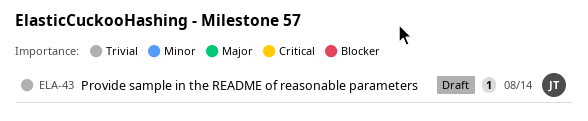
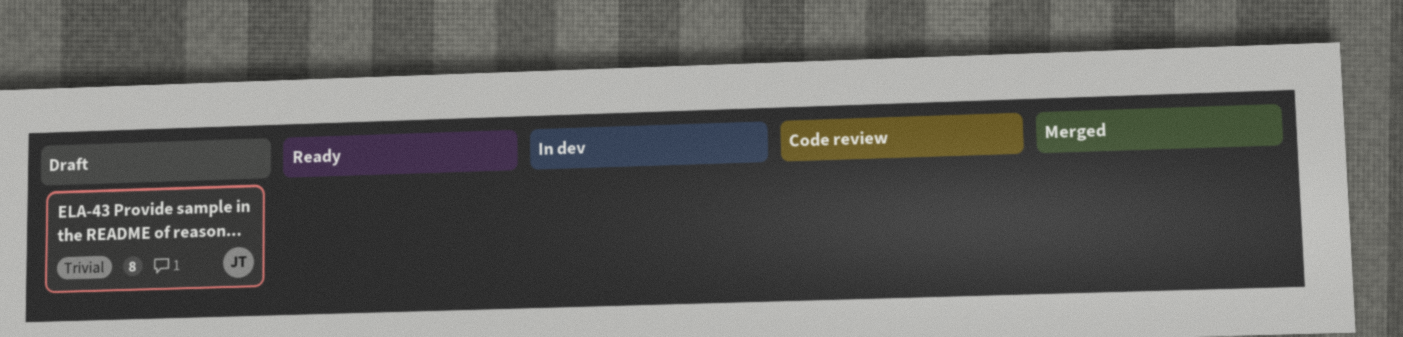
ELA-43, estimate: 1 -> 8

